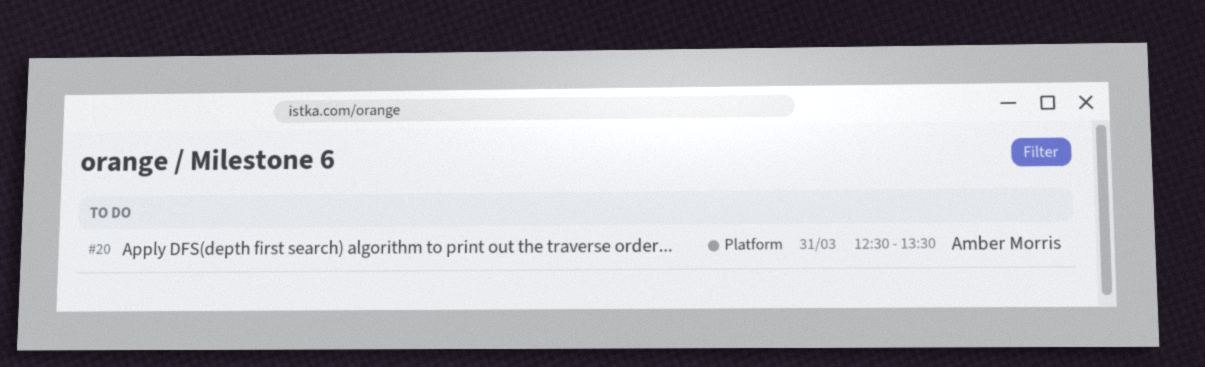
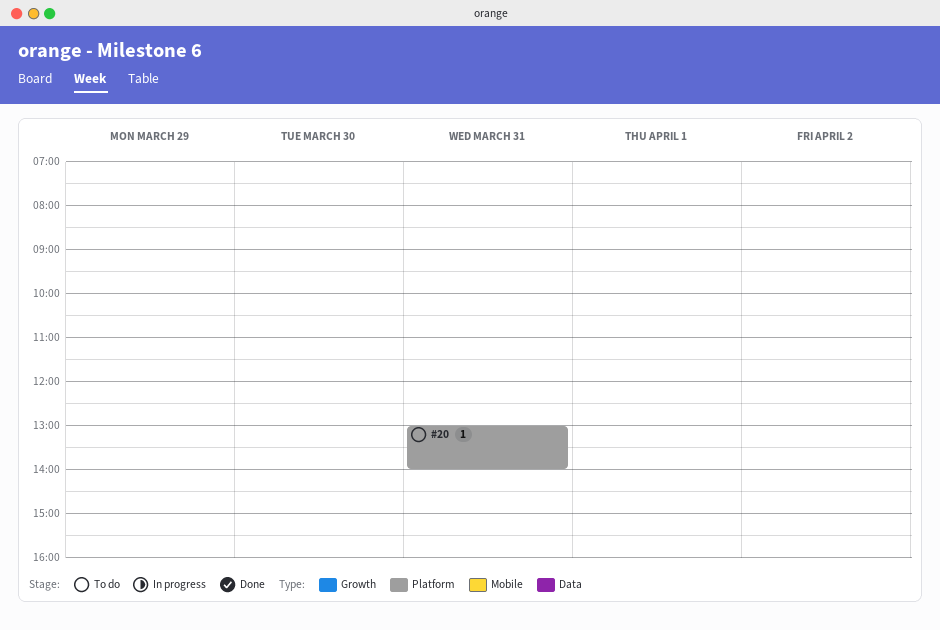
#20, begins: 12:30 -> 13:00
#20, ends: 13:30 -> 14:00

